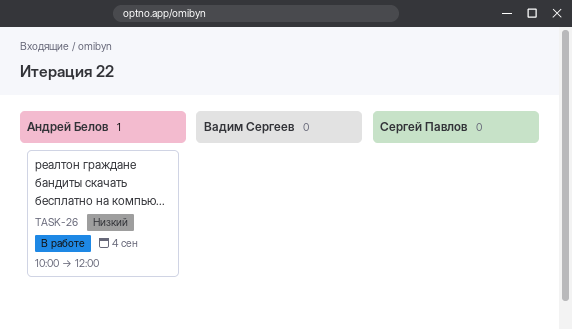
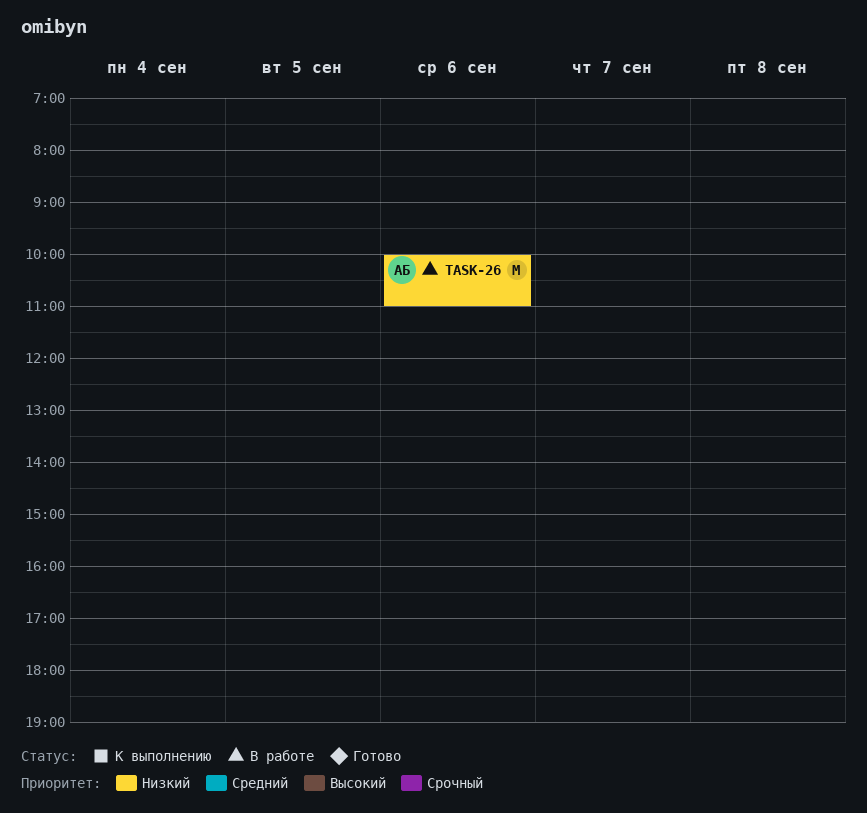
TASK-26, day: Sep 4 -> Sep 6
TASK-26, ends: 12:00 -> 11:00

